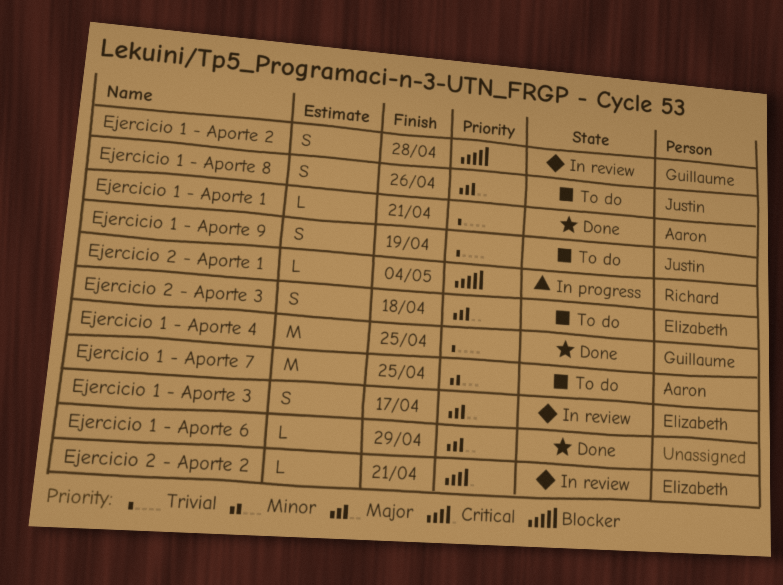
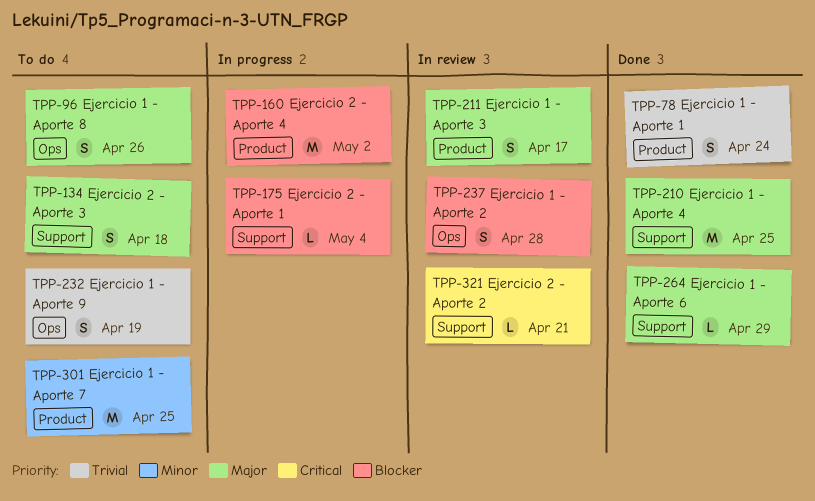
Ejercicio 1 - Aporte 1, estimate: L -> S
Ejercicio 1 - Aporte 1, due: Apr 21 -> Apr 24
Ejercicio 1 - Aporte 4, priority: Trivial -> Major
Ejercicio 2 - Aporte 4: none -> present

